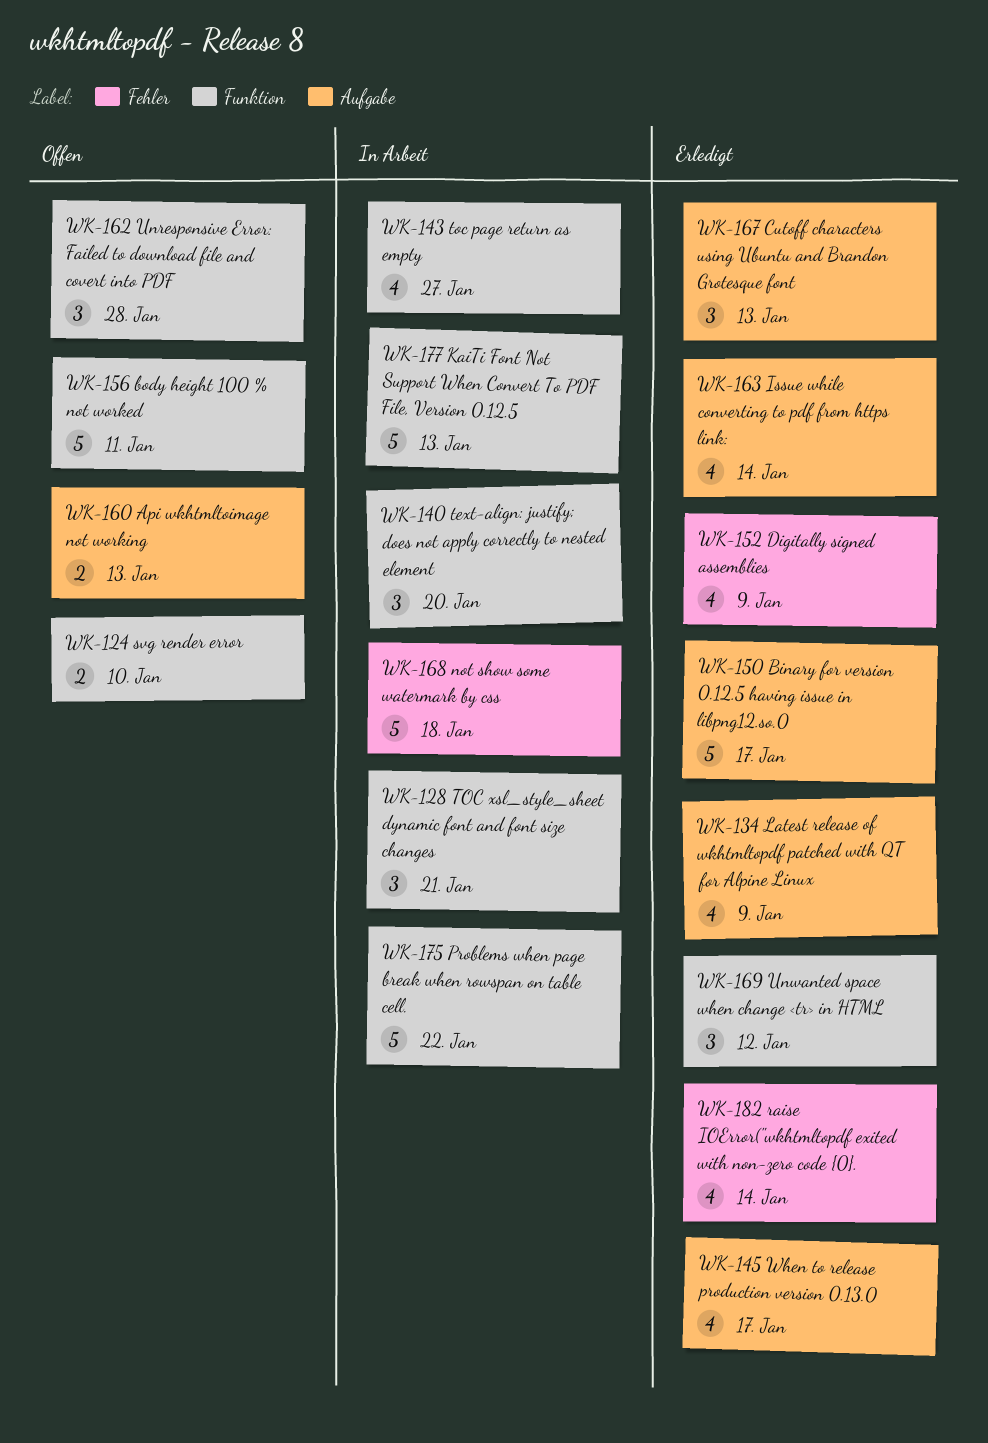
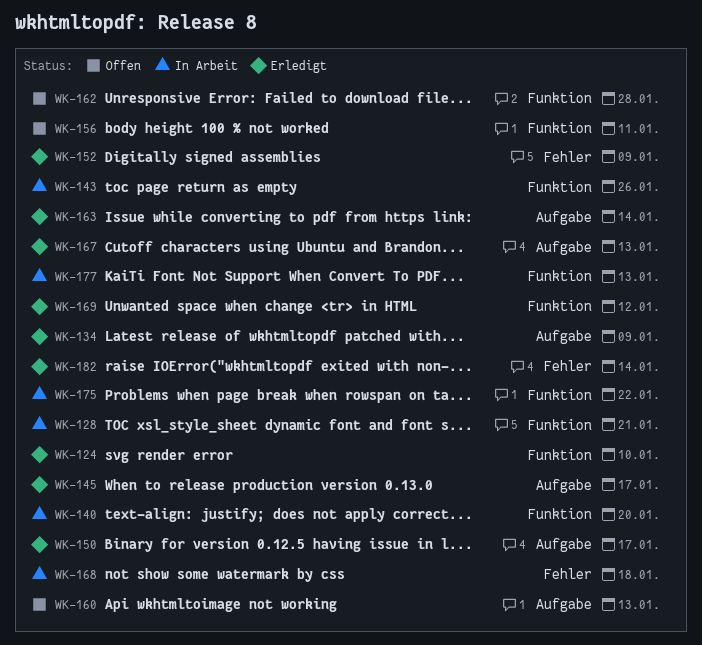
WK-124, status: Offen -> Erledigt
WK-143, due: Jan 27 -> Jan 26

